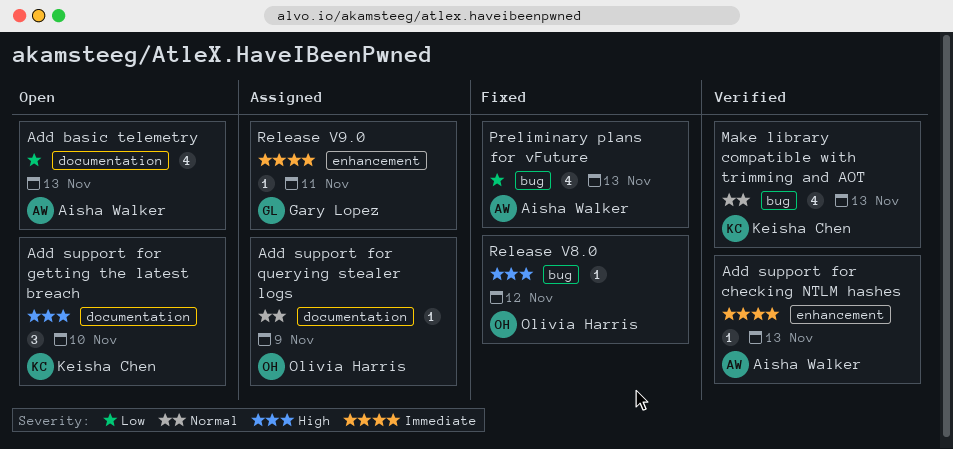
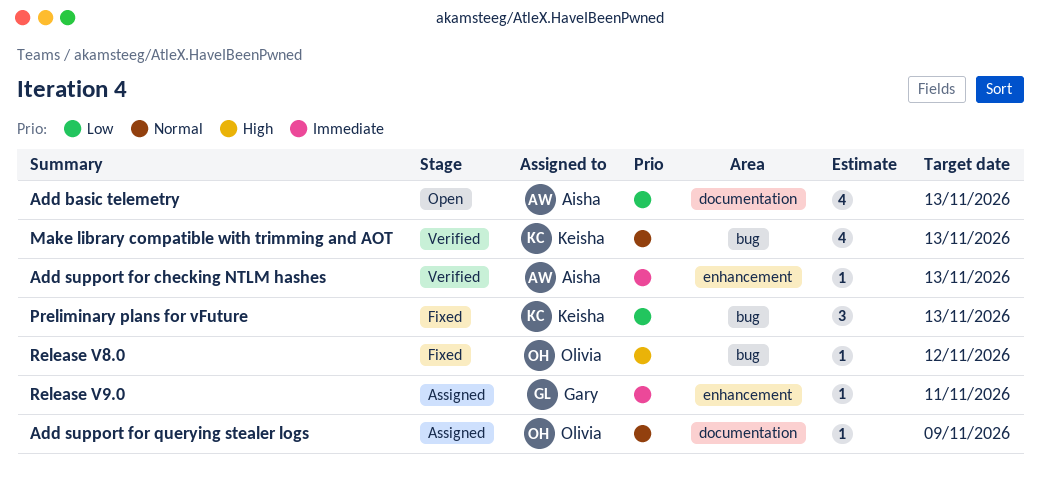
Add support for getting the latest breach: present -> none
Preliminary plans for vFuture, owner: Aisha Walker -> Keisha Chen
Preliminary plans for vFuture, estimate: 4 -> 3

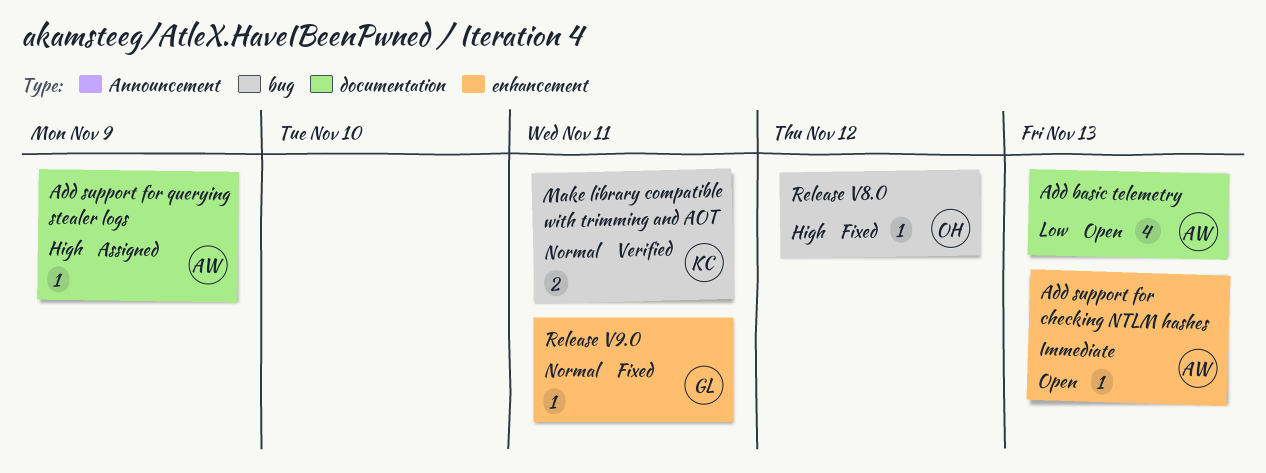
Add support for checking NTLM hashes, status: Verified -> Open
Add support for querying stealer logs, owner: Olivia -> Aisha
Add support for querying stealer logs, priority: Normal -> High
Make library compatible with trimming and AOT, estimate: 4 -> 2
Make library compatible with trimming and AOT, due: Nov 13 -> Nov 11
Preliminary plans for vFuture: present -> none
Release V9.0, status: Assigned -> Fixed
Release V9.0, priority: Immediate -> Normal

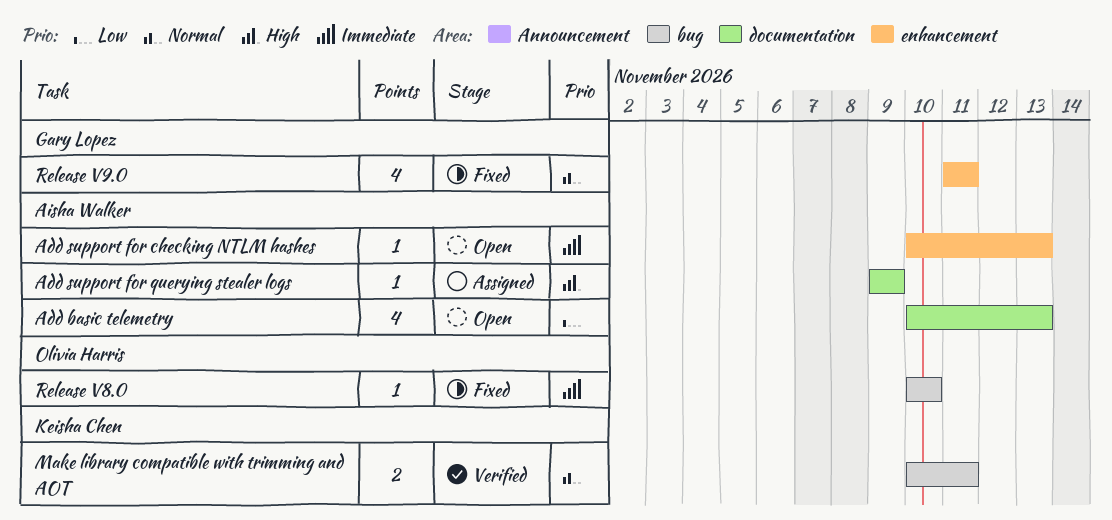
Release V8.0, priority: High -> Immediate
Release V8.0, due: Nov 12 -> Nov 10
Release V9.0, estimate: 1 -> 4

